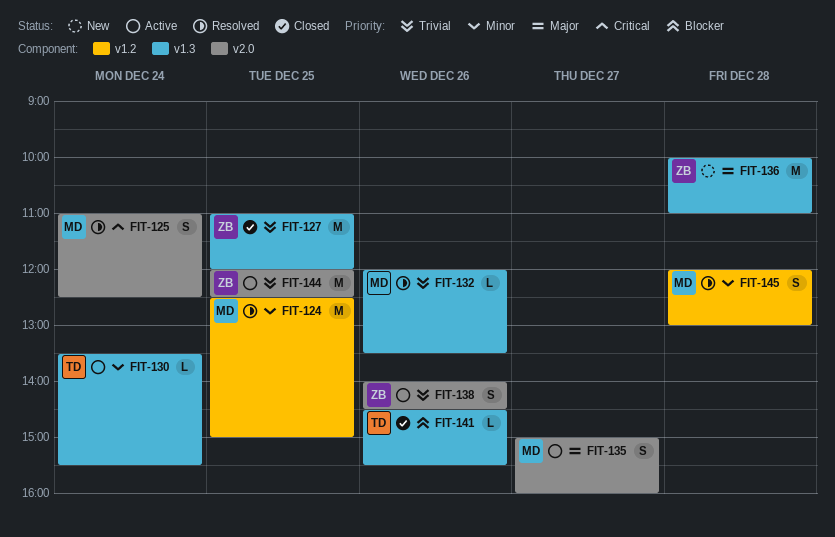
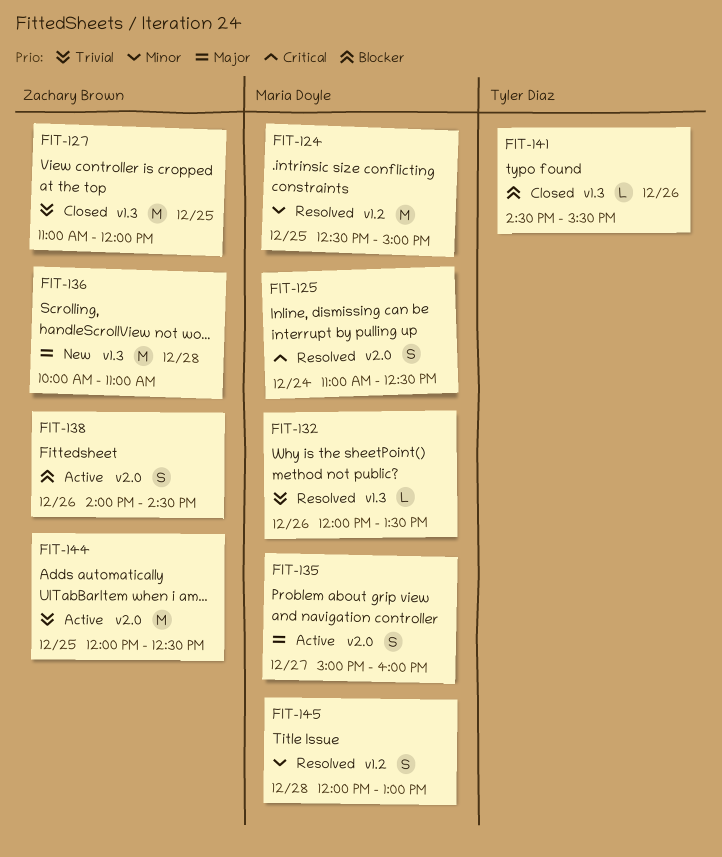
FIT-130: present -> none
FIT-138, priority: Trivial -> Blocker

